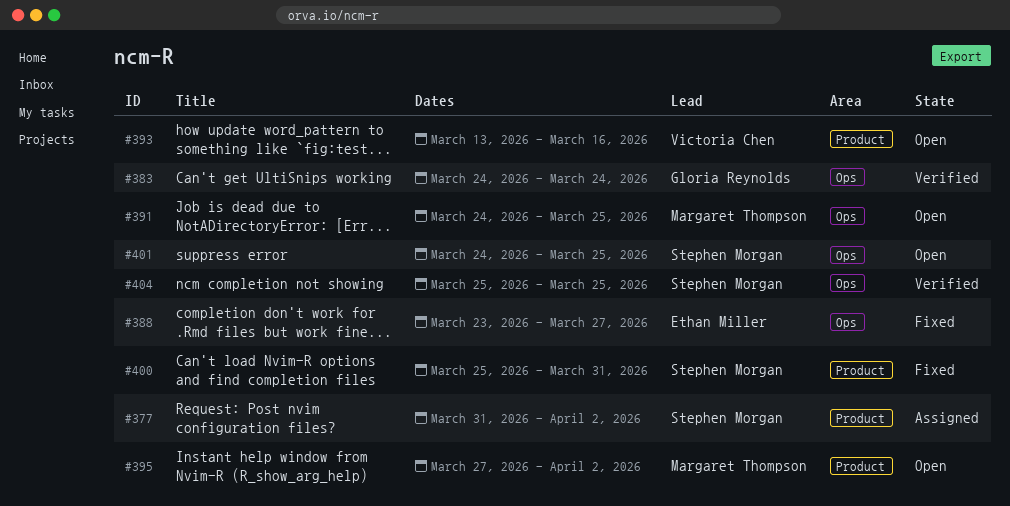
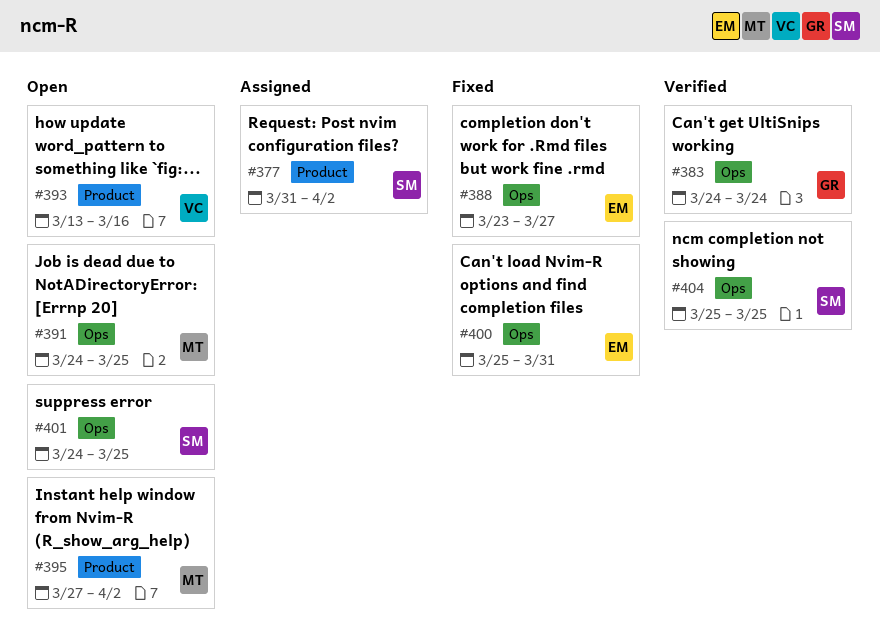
#400, owner: Stephen Morgan -> Ethan Miller
#400, label: Product -> Ops

